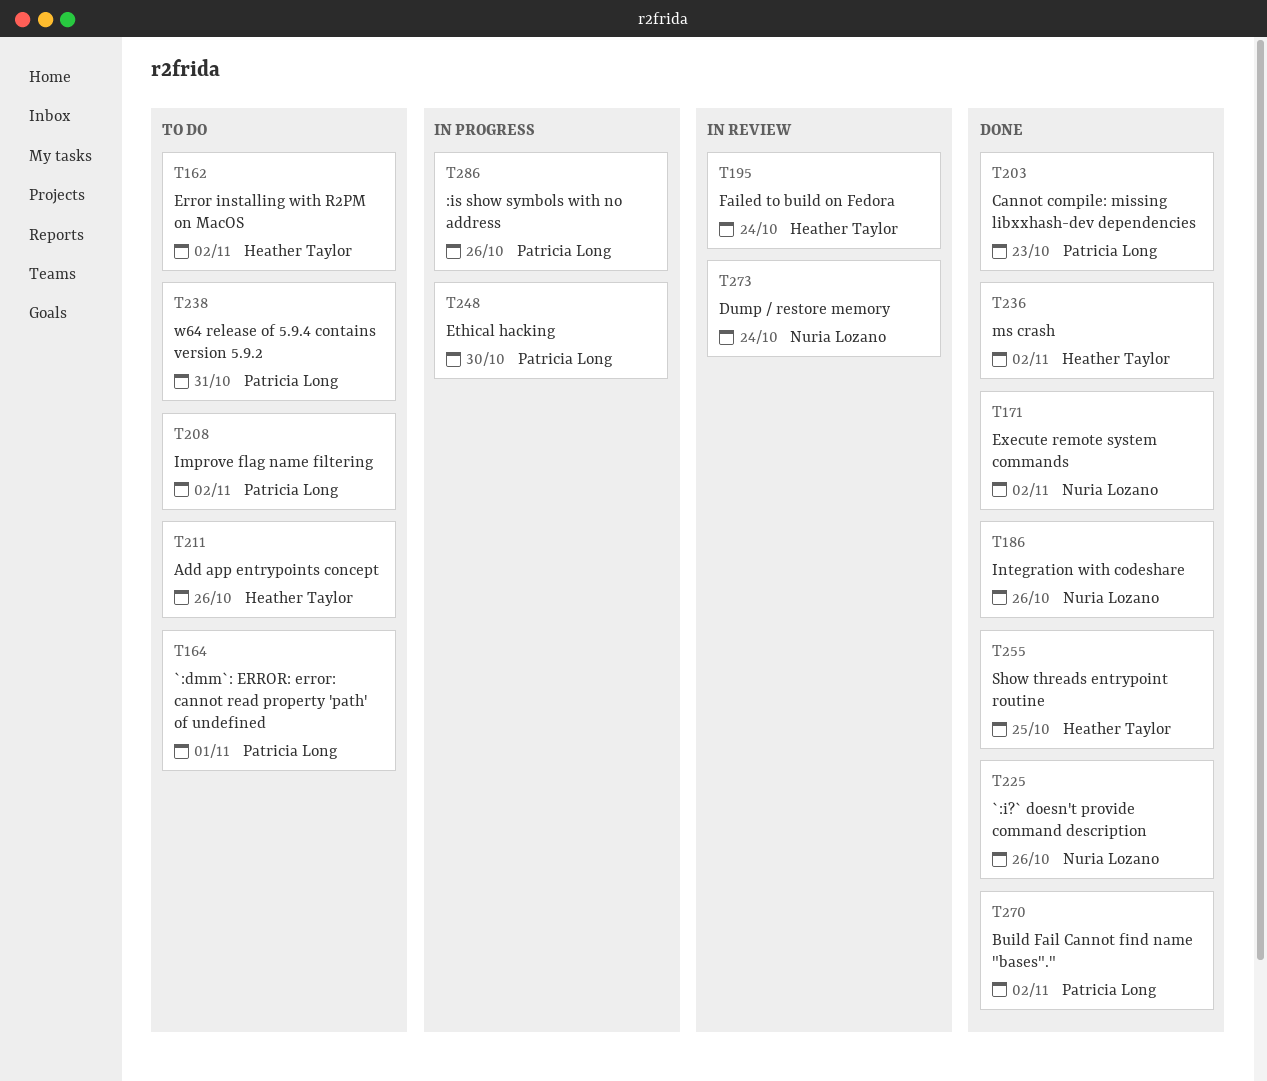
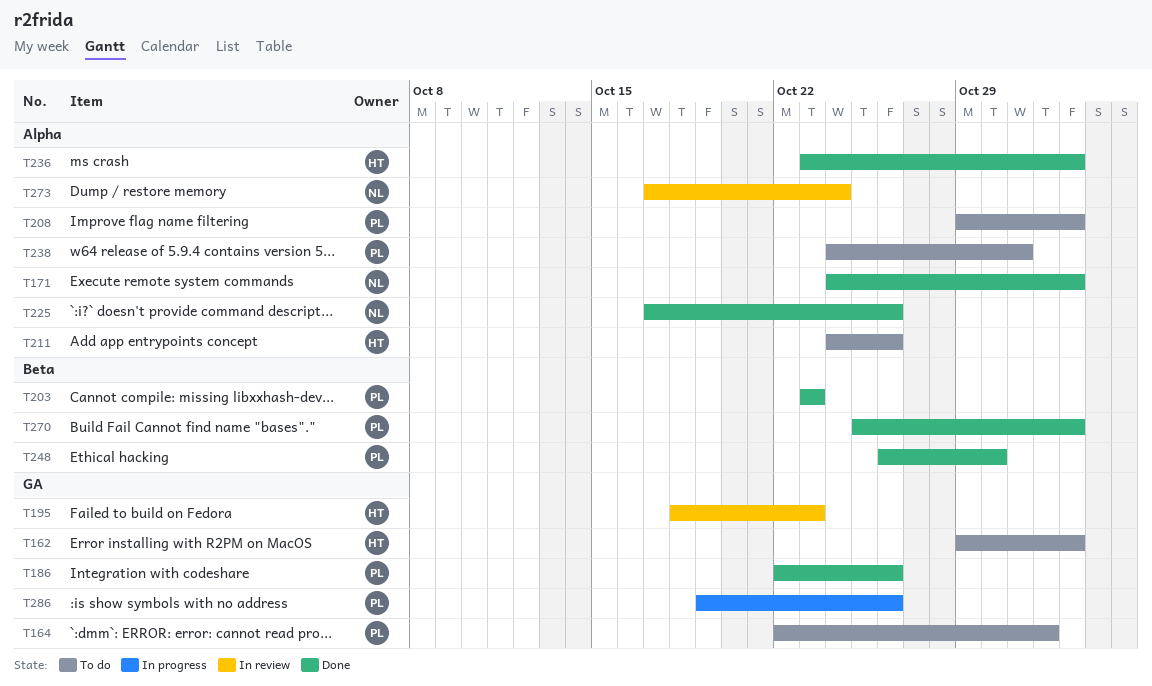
T186, owner: Nuria Lozano -> Patricia Long
T195, due: Oct 24 -> Oct 23
T248, status: In progress -> Done
T255: present -> none

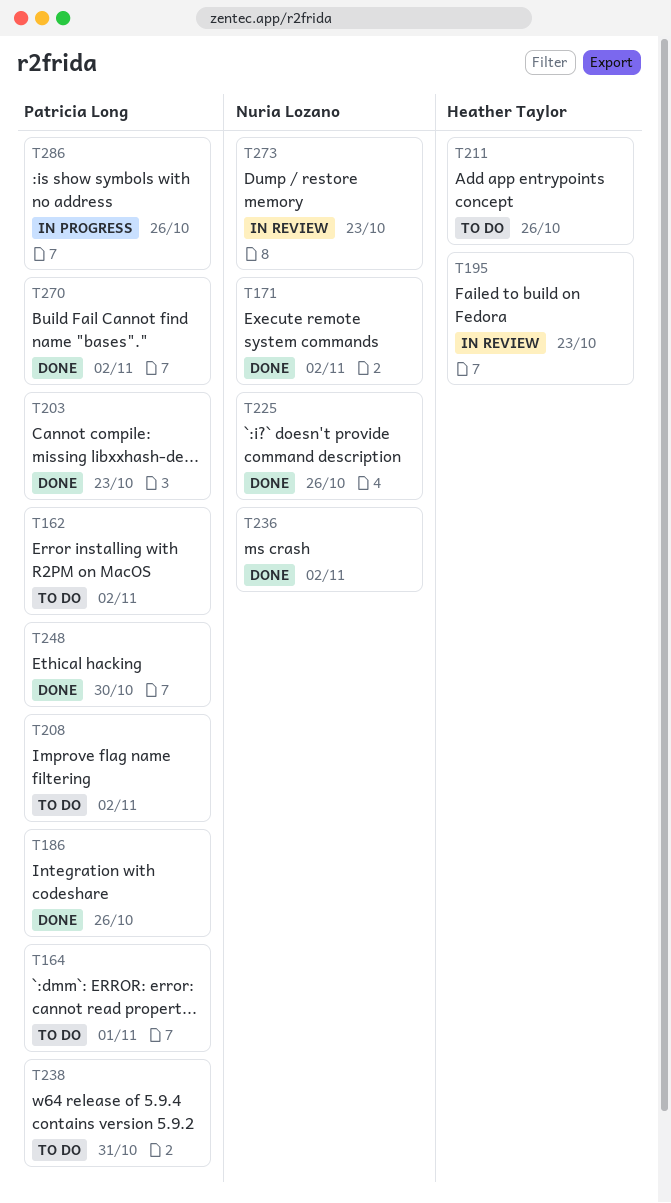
T162, owner: Heather Taylor -> Patricia Long
T236, owner: Heather Taylor -> Nuria Lozano
T273, due: Oct 24 -> Oct 23

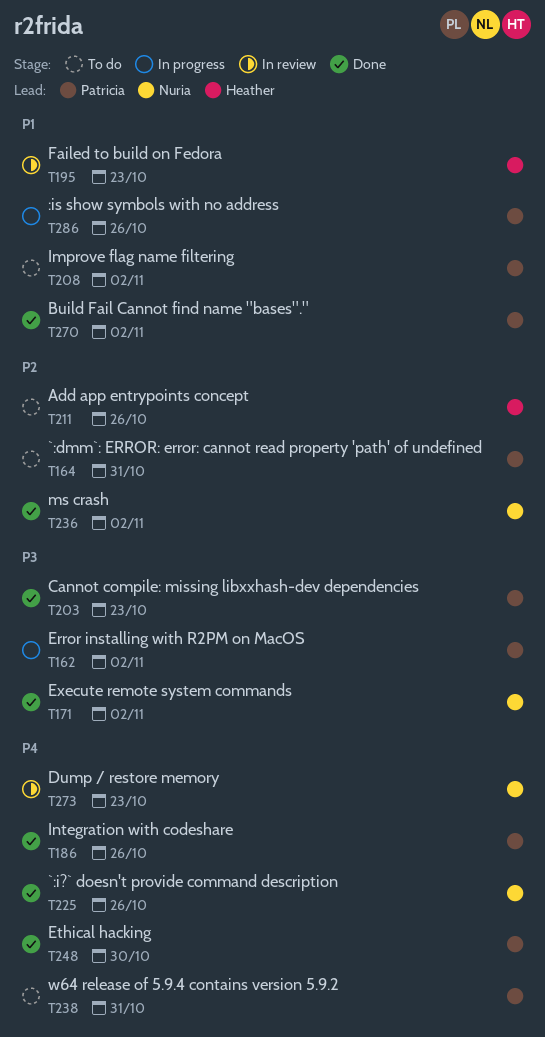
T162, status: To do -> In progress
T164, due: Nov 1 -> Oct 31

